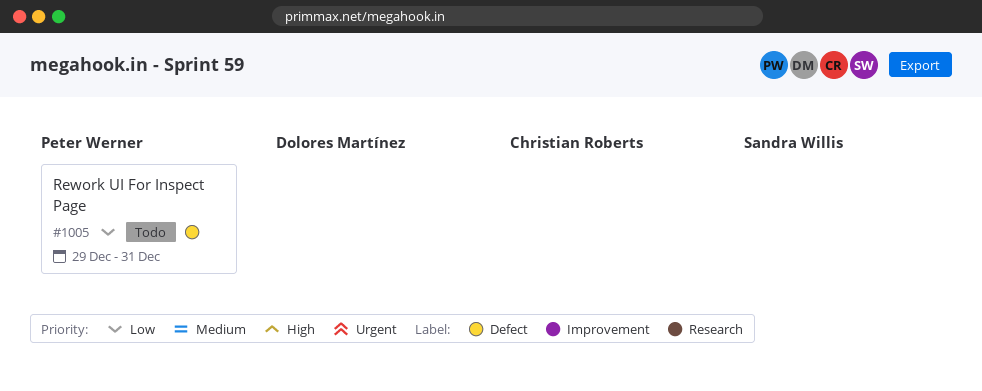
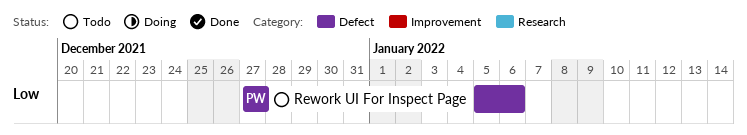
Rework UI For Inspect Page, start: Dec 29 -> Jan 5
Rework UI For Inspect Page, due: Dec 31 -> Jan 6

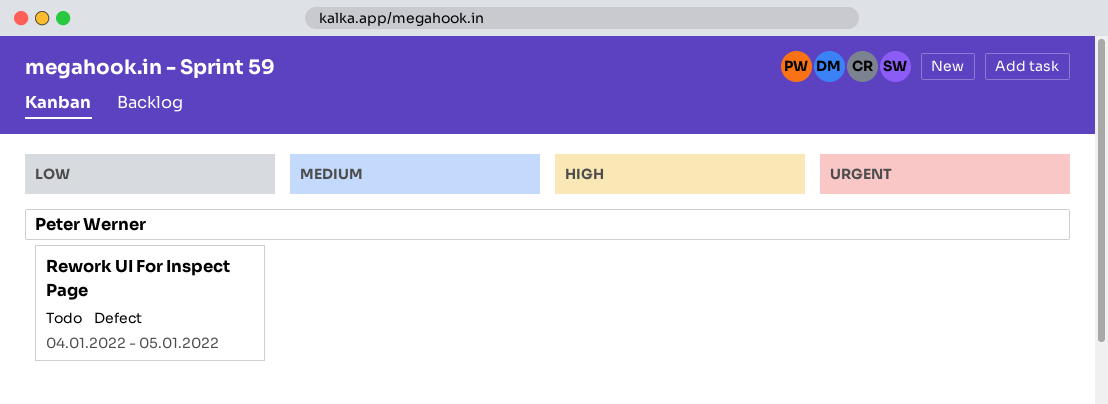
Rework UI For Inspect Page, start: Jan 5 -> Jan 4
Rework UI For Inspect Page, due: Jan 6 -> Jan 5

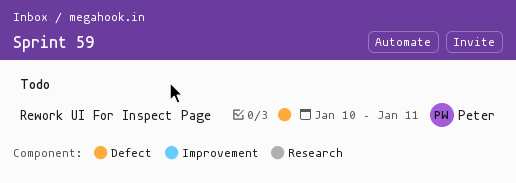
Rework UI For Inspect Page, start: Jan 4 -> Jan 10
Rework UI For Inspect Page, due: Jan 5 -> Jan 11

